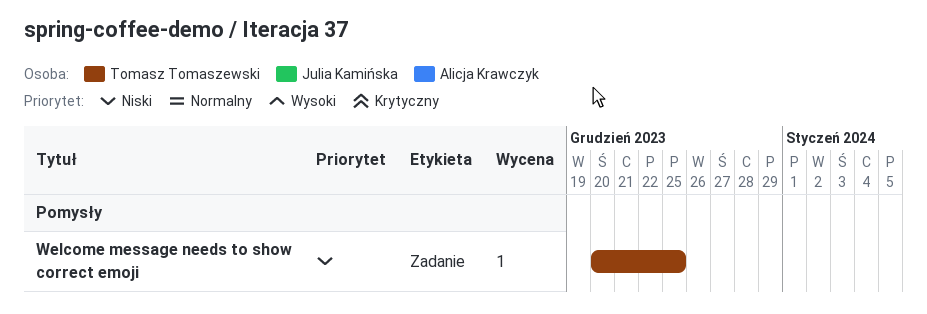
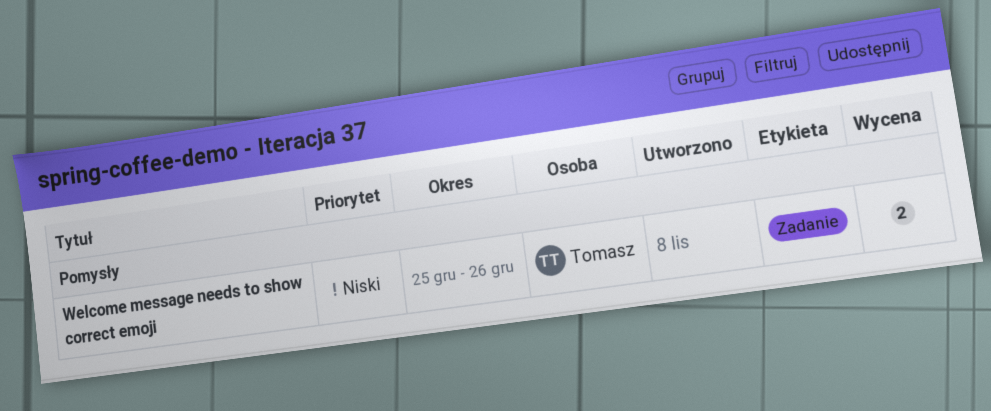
Welcome message needs to show correct emoji, estimate: 1 -> 2
Welcome message needs to show correct emoji, start: Dec 20 -> Dec 25
Welcome message needs to show correct emoji, due: Dec 25 -> Dec 26

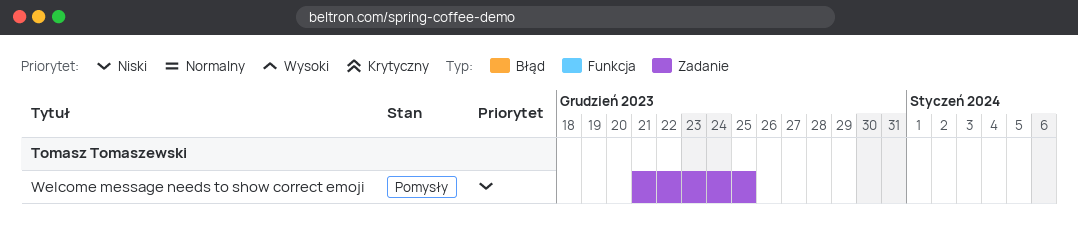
Welcome message needs to show correct emoji, start: Dec 25 -> Dec 21
Welcome message needs to show correct emoji, due: Dec 26 -> Dec 25

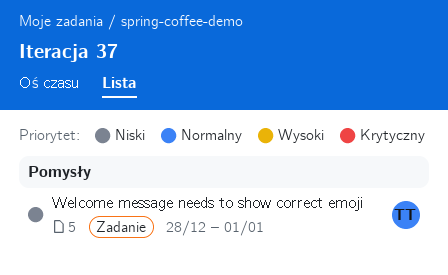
Welcome message needs to show correct emoji, start: Dec 21 -> Dec 28
Welcome message needs to show correct emoji, due: Dec 25 -> Jan 1

